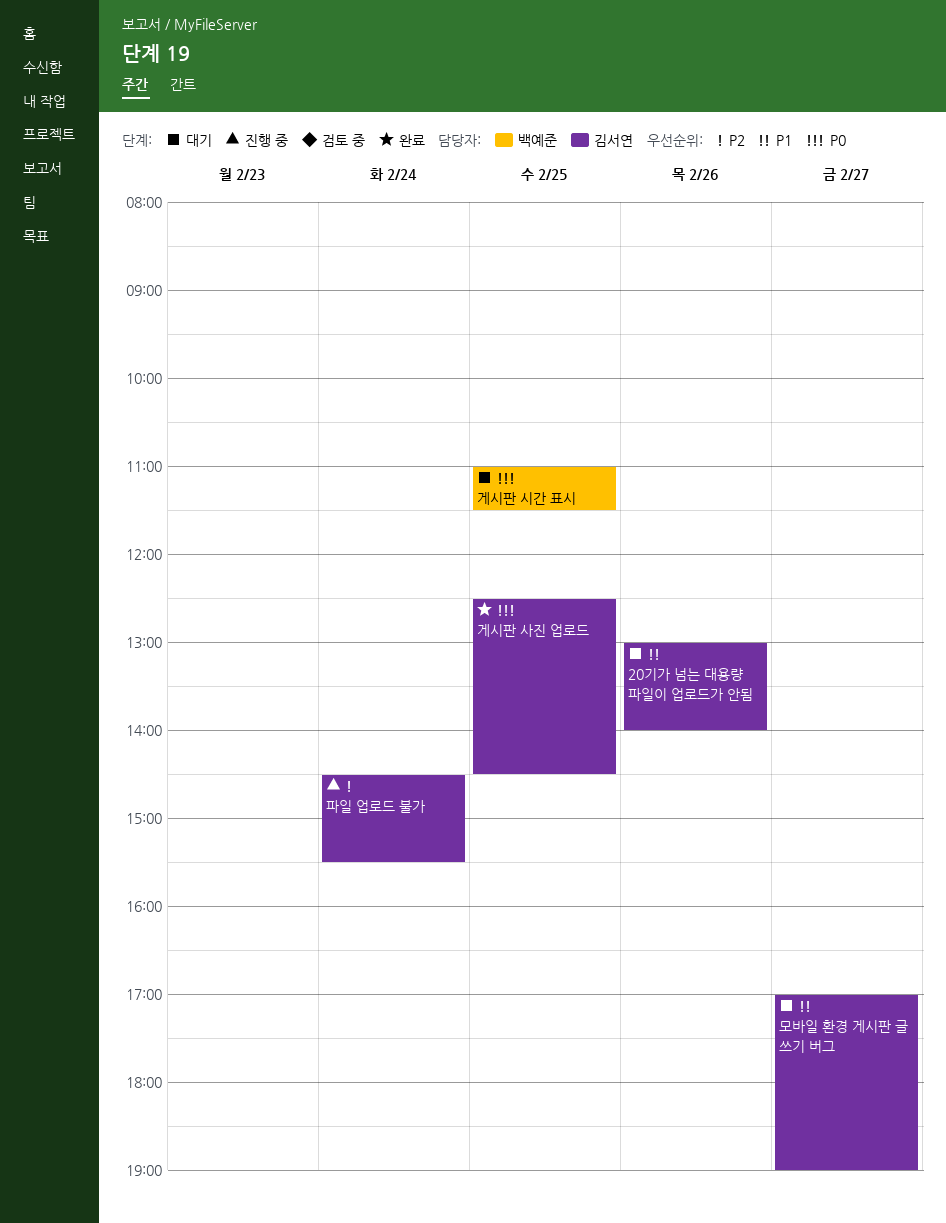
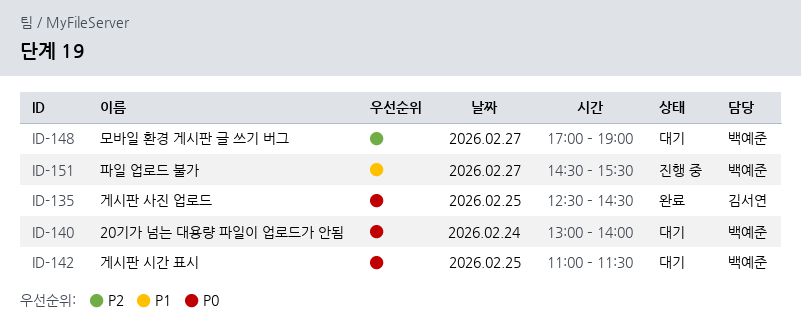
20기가 넘는 대용량 파일이 업로드가 안됨, owner: 김서연 -> 백예준
20기가 넘는 대용량 파일이 업로드가 안됨, priority: P1 -> P0
20기가 넘는 대용량 파일이 업로드가 안됨, day: Feb 26 -> Feb 24
모바일 환경 게시판 글 쓰기 버그, owner: 김서연 -> 백예준
모바일 환경 게시판 글 쓰기 버그, priority: P1 -> P2
파일 업로드 불가, owner: 김서연 -> 백예준
파일 업로드 불가, priority: P2 -> P1
파일 업로드 불가, day: Feb 24 -> Feb 27

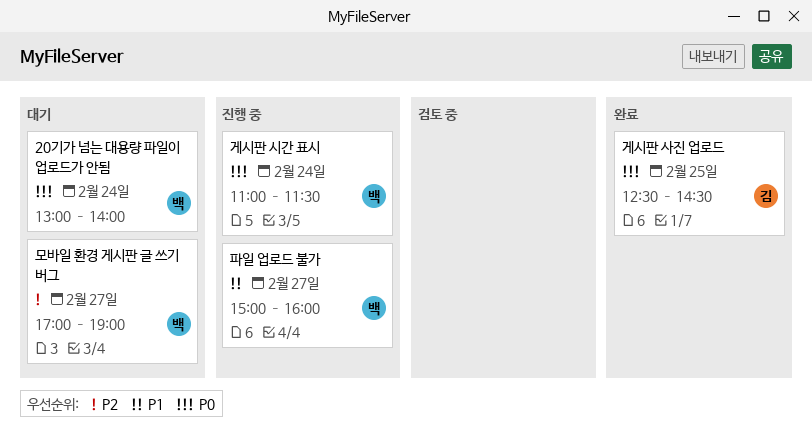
게시판 시간 표시, status: 대기 -> 진행 중
게시판 시간 표시, day: Feb 25 -> Feb 24
파일 업로드 불가, begins: 14:30 -> 15:00
파일 업로드 불가, ends: 15:30 -> 16:00

